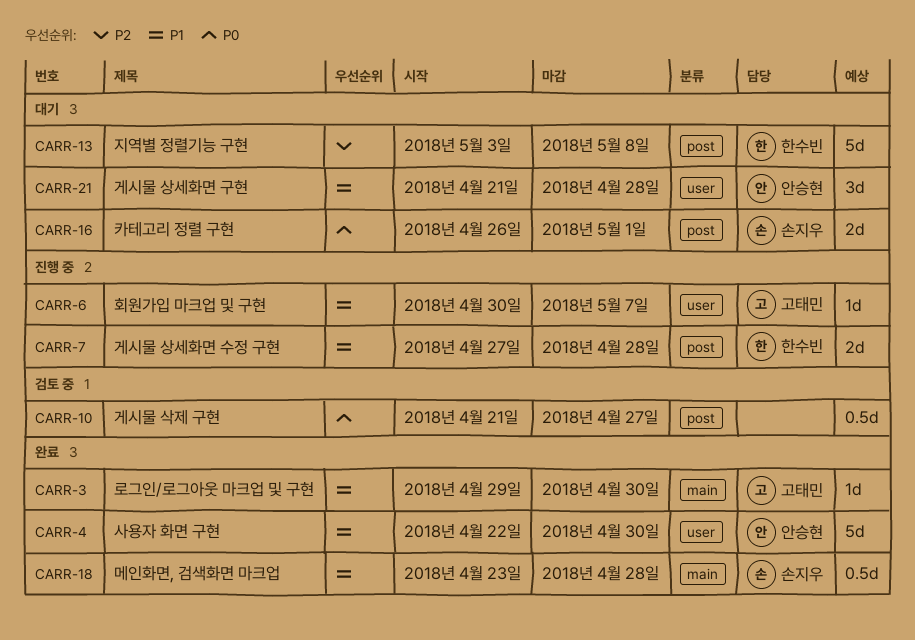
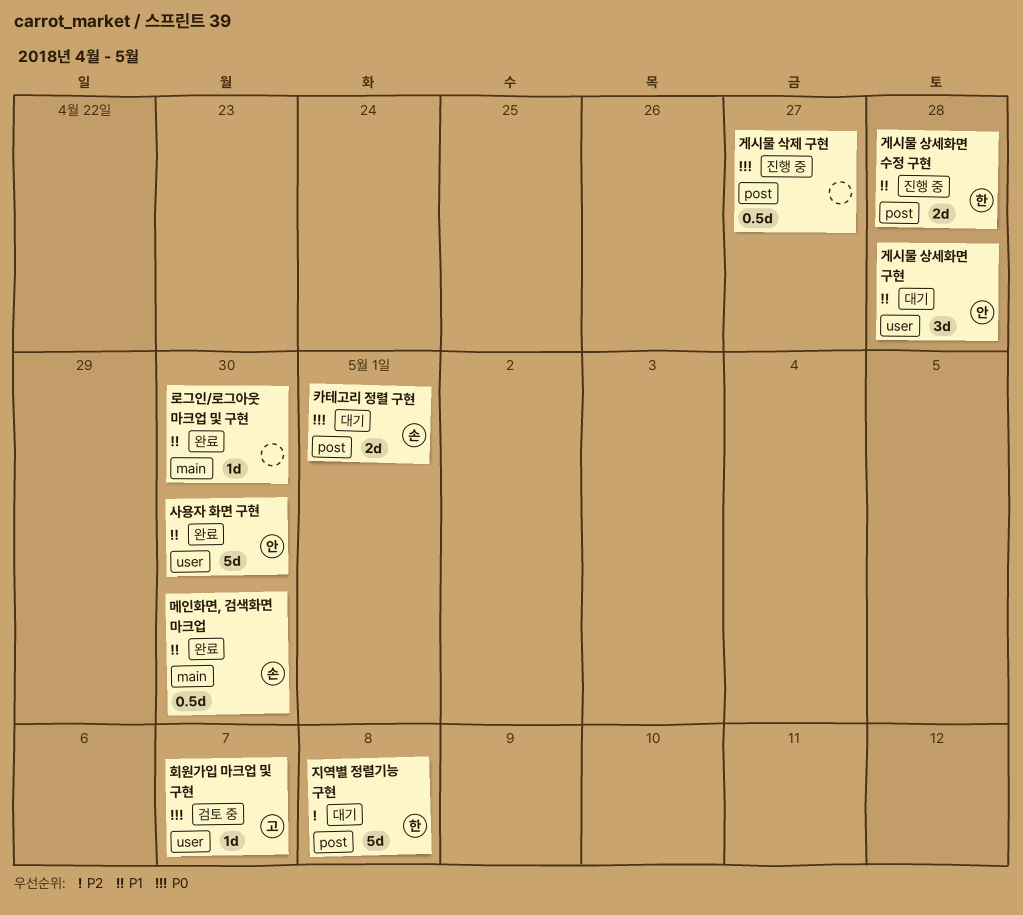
게시물 삭제 구현, status: 검토 중 -> 진행 중
로그인/로그아웃 마크업 및 구현, owner: 고태민 -> none
메인화면, 검색화면 마크업, due: Apr 28 -> Apr 30
회원가입 마크업 및 구현, status: 진행 중 -> 검토 중
회원가입 마크업 및 구현, priority: P1 -> P0

